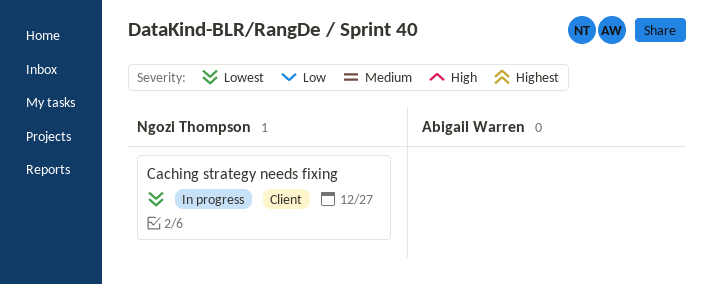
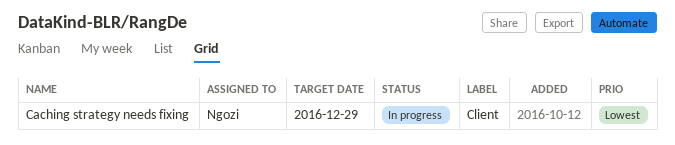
Caching strategy needs fixing, due: Dec 27 -> Dec 29

